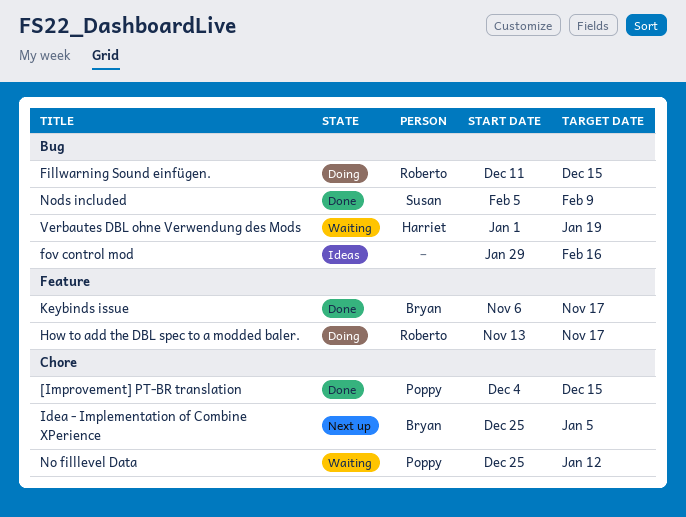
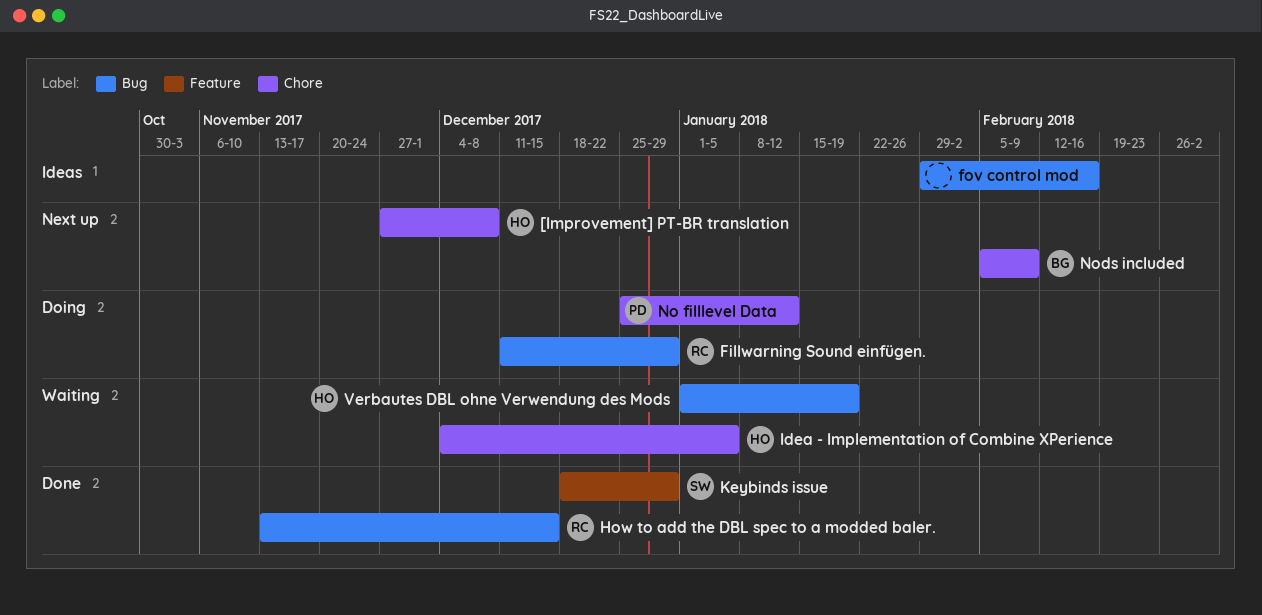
[Improvement] PT-BR translation, status: Done -> Next up
[Improvement] PT-BR translation, owner: Poppy -> Harriet
[Improvement] PT-BR translation, start: Dec 4 -> Nov 27
[Improvement] PT-BR translation, due: Dec 15 -> Dec 8
Fillwarning Sound einfügen., due: Dec 15 -> Dec 29
How to add the DBL spec to a modded baler., status: Doing -> Done
How to add the DBL spec to a modded baler., label: Feature -> Bug
How to add the DBL spec to a modded baler., due: Nov 17 -> Dec 15
Idea - Implementation of Combine XPerience, status: Next up -> Waiting
Idea - Implementation of Combine XPerience, owner: Bryan -> Harriet
Idea - Implementation of Combine XPerience, start: Dec 25 -> Dec 4
Keybinds issue, owner: Bryan -> Susan
Keybinds issue, start: Nov 6 -> Dec 18
Keybinds issue, due: Nov 17 -> Dec 29
No filllevel Data, status: Waiting -> Doing
Nods included, status: Done -> Next up
Nods included, owner: Susan -> Bryan
Nods included, label: Bug -> Chore

